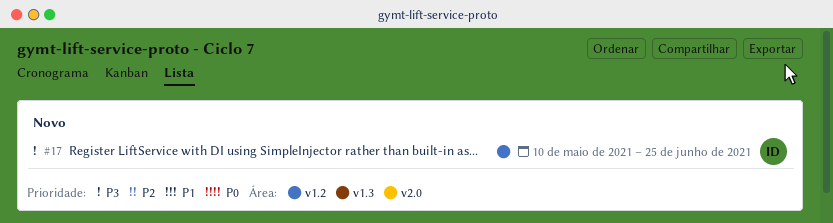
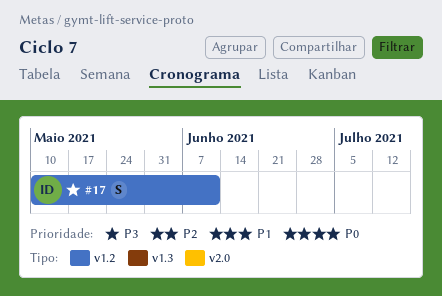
#17, due: Jun 25 -> Jun 11

